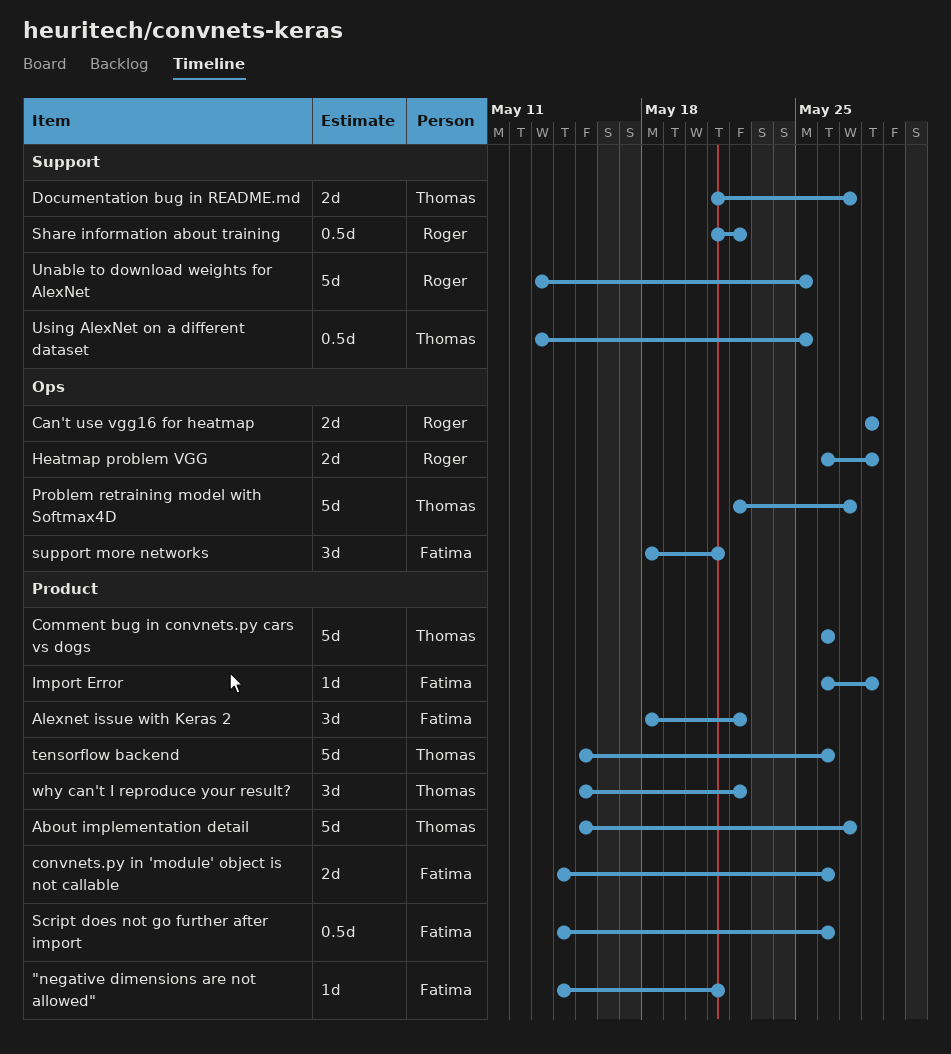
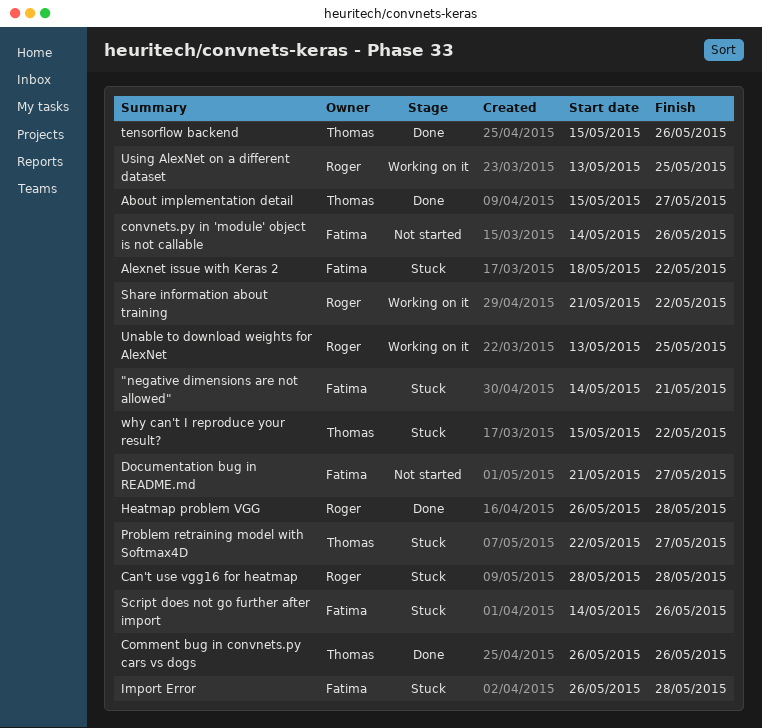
Documentation bug in README.md, owner: Thomas -> Fatima
support more networks: present -> none
Using AlexNet on a different dataset, owner: Thomas -> Roger

